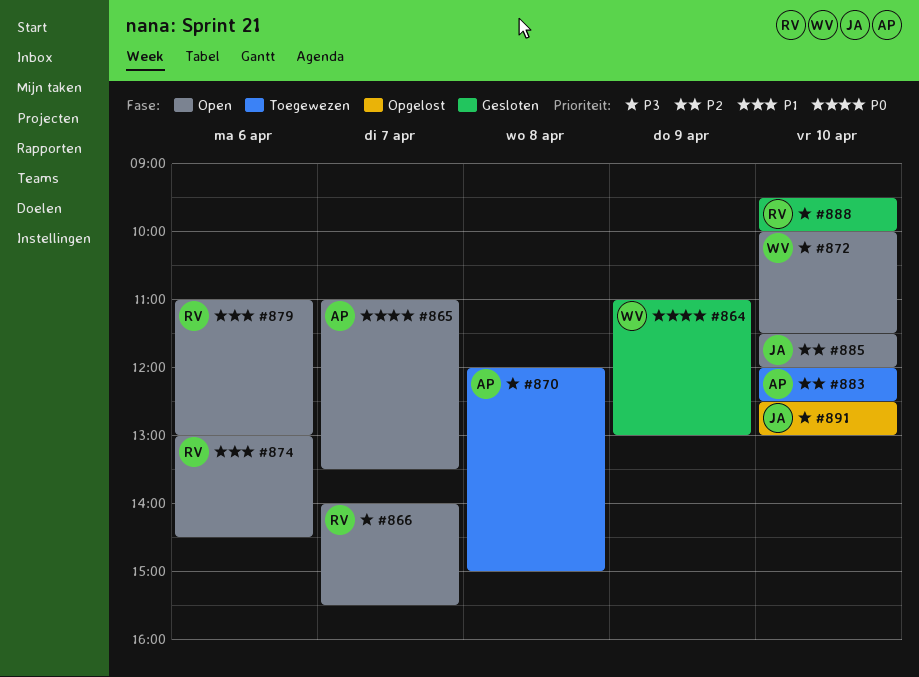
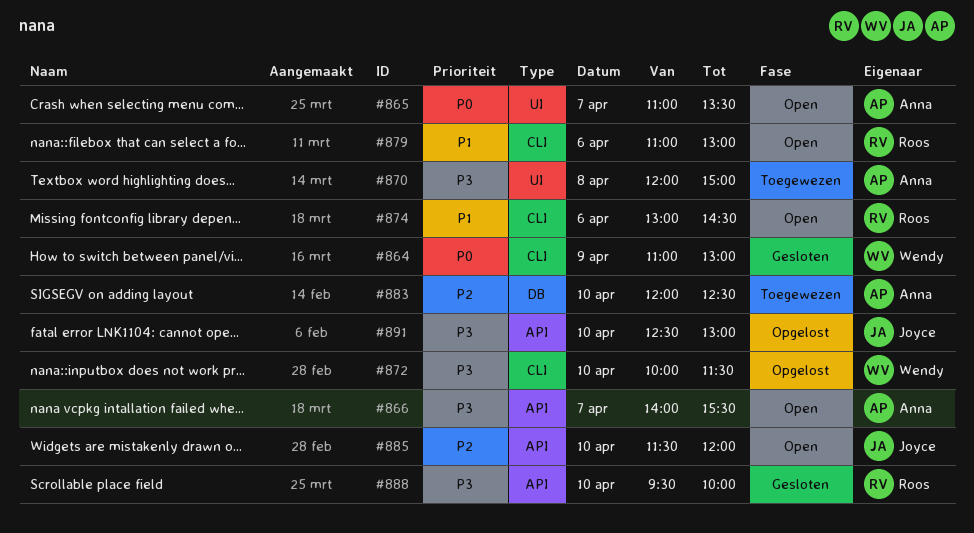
#866, owner: Roos -> Anna
#872, status: Open -> Opgelost

